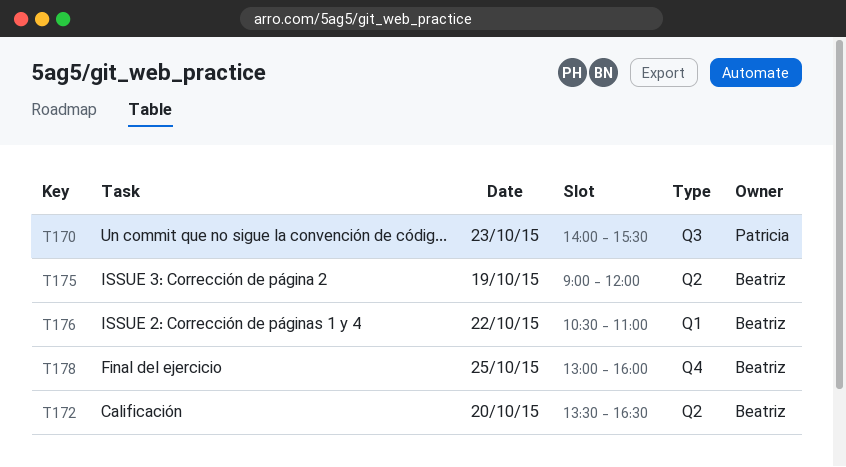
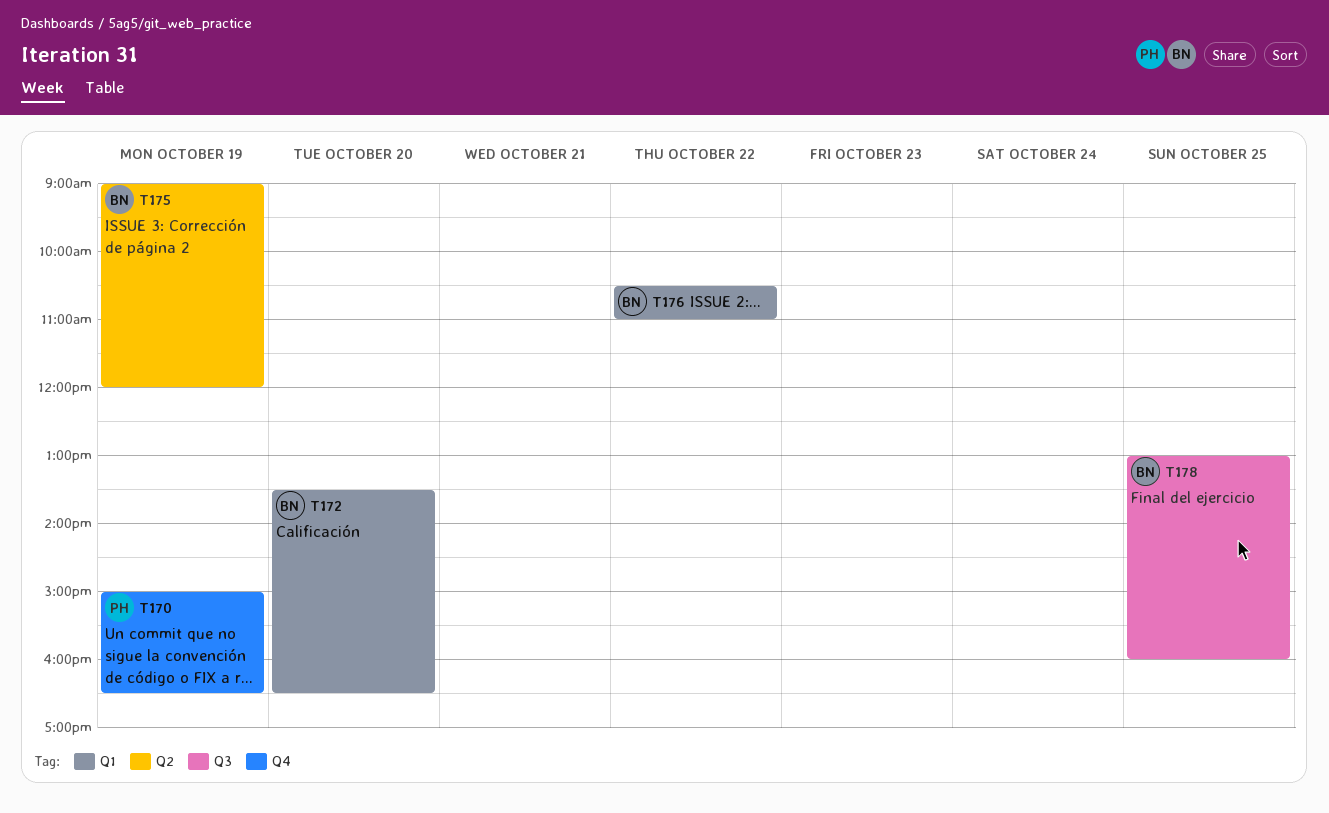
T170, label: Q3 -> Q4
T170, day: Oct 23 -> Oct 19
T170, begins: 14:00 -> 15:00
T170, ends: 15:30 -> 16:30
T172, label: Q2 -> Q1
T178, label: Q4 -> Q3

